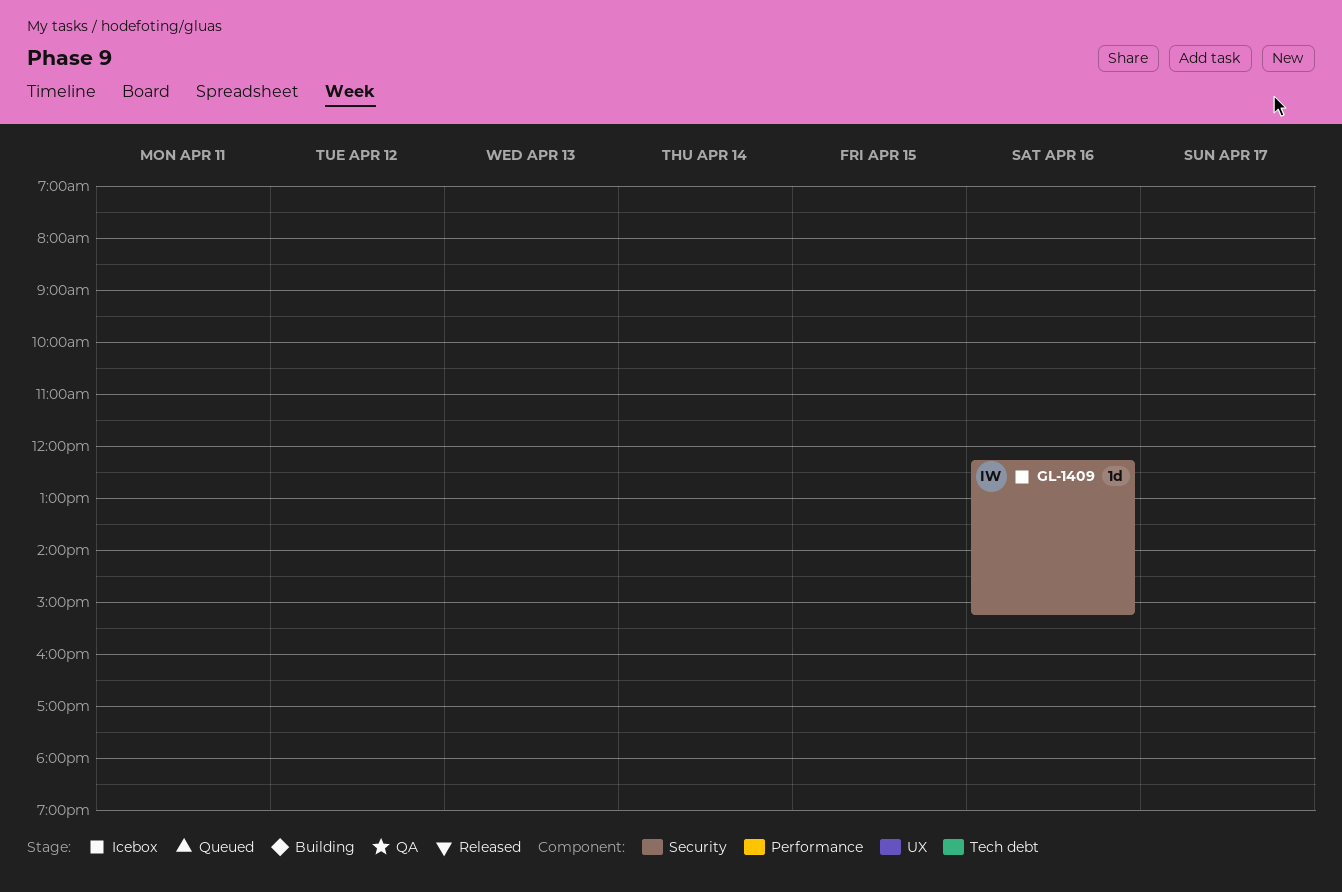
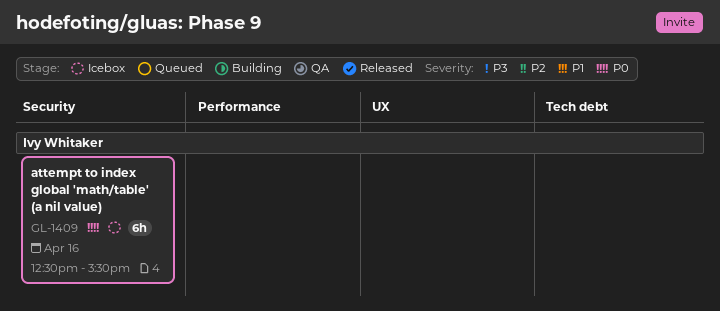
GL-1409, estimate: 1d -> 6h
GL-1409, begins: 12:15 -> 12:30
GL-1409, ends: 15:15 -> 15:30

